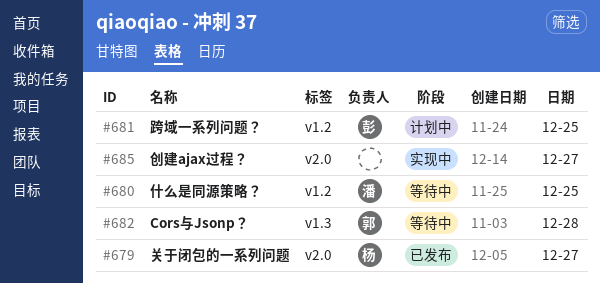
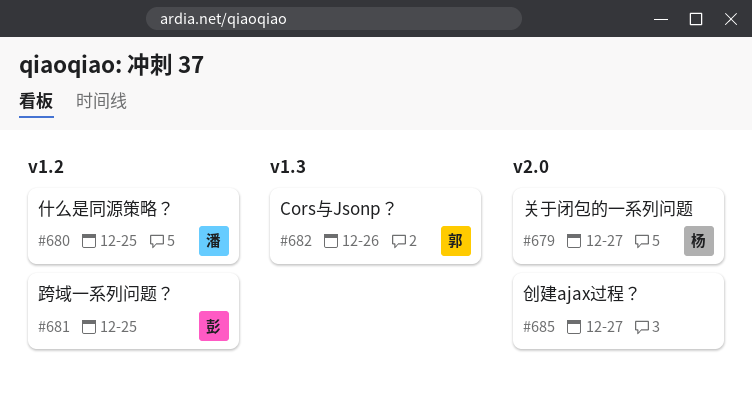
#682, day: Dec 28 -> Dec 26

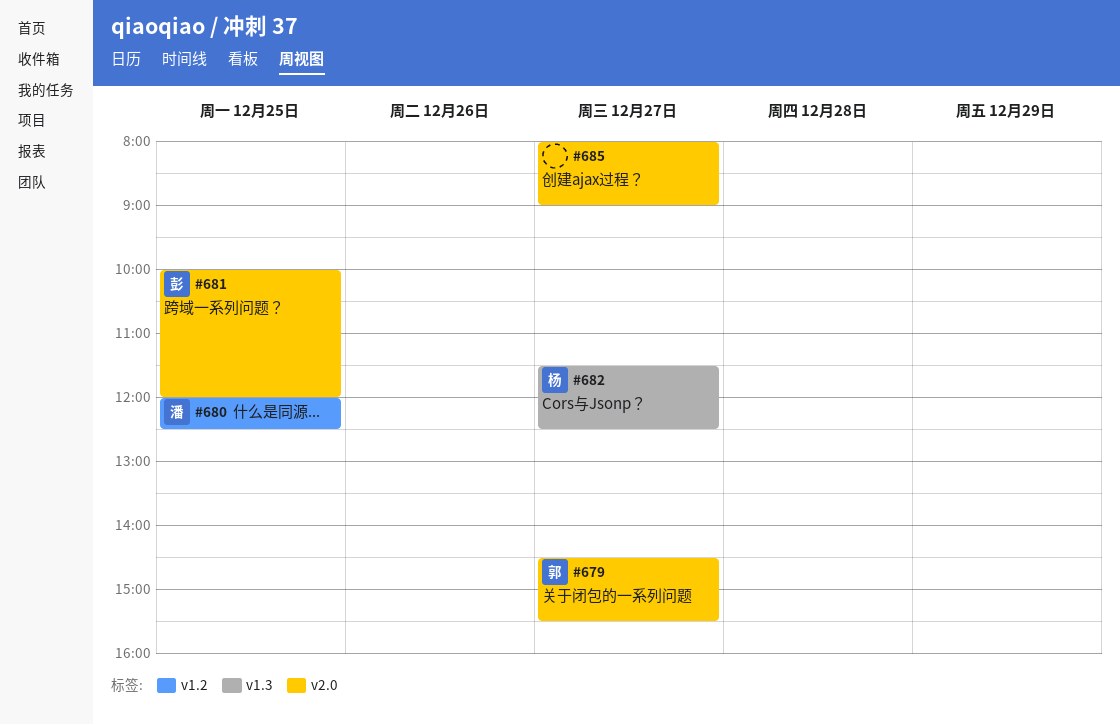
#679, owner: 杨 -> 郭
#681, label: v1.2 -> v2.0
#682, owner: 郭 -> 杨
#682, day: Dec 26 -> Dec 27

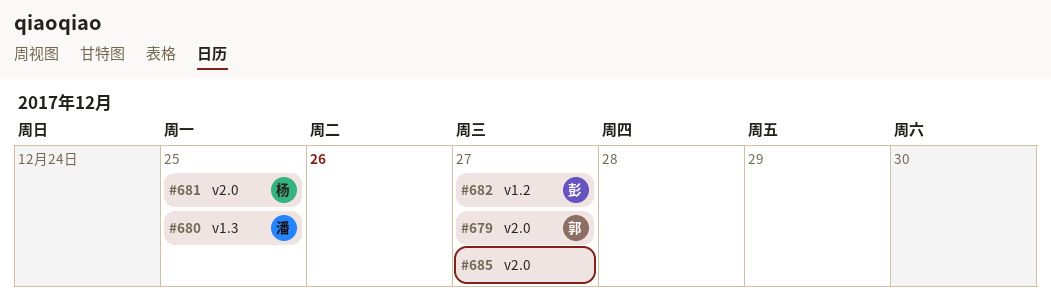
#680, label: v1.2 -> v1.3
#681, owner: 彭 -> 杨
#682, owner: 杨 -> 彭
#682, label: v1.3 -> v1.2

